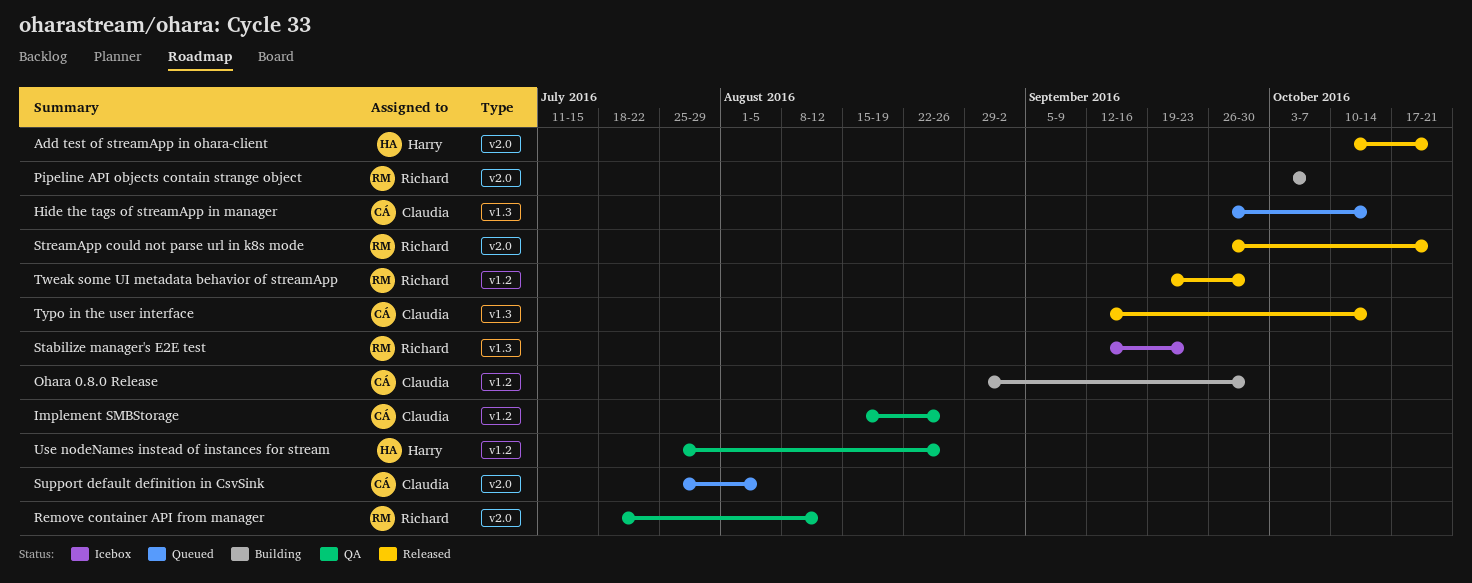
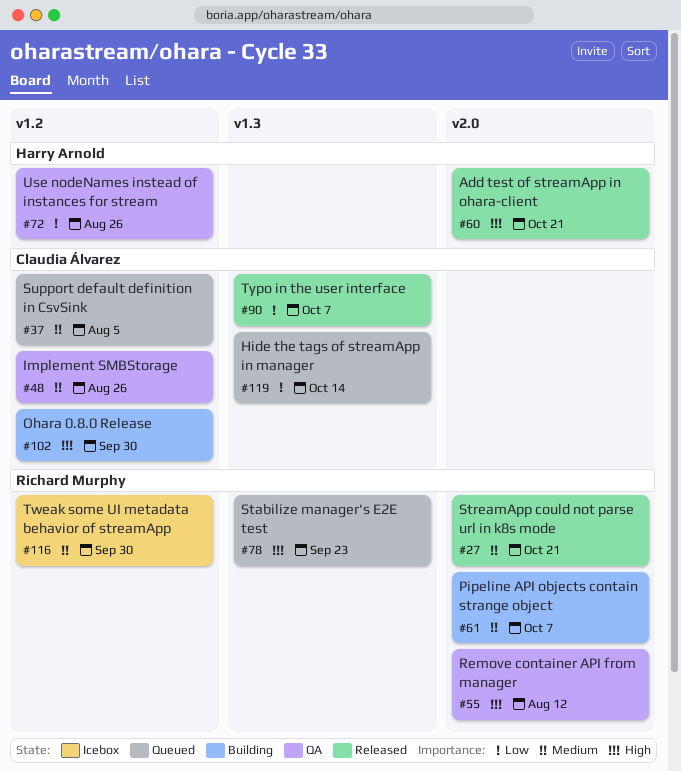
Stabilize manager's E2E test, status: Icebox -> Queued
Support default definition in CsvSink, label: v2.0 -> v1.2
Tweak some UI metadata behavior of streamApp, status: Released -> Icebox
Typo in the user interface, due: Oct 14 -> Oct 7

